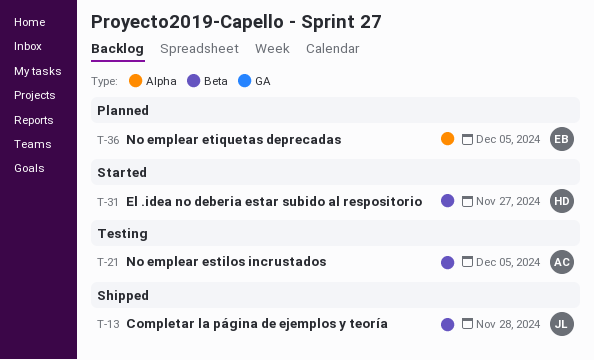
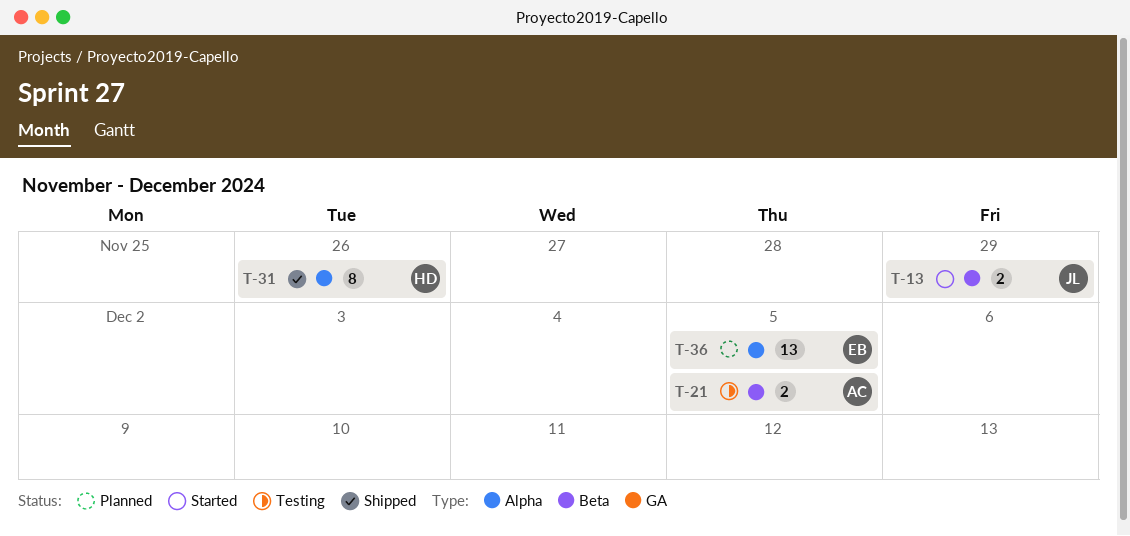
T-13, status: Shipped -> Started
T-13, due: Nov 28 -> Nov 29
T-31, status: Started -> Shipped
T-31, label: Beta -> Alpha
T-31, due: Nov 27 -> Nov 26

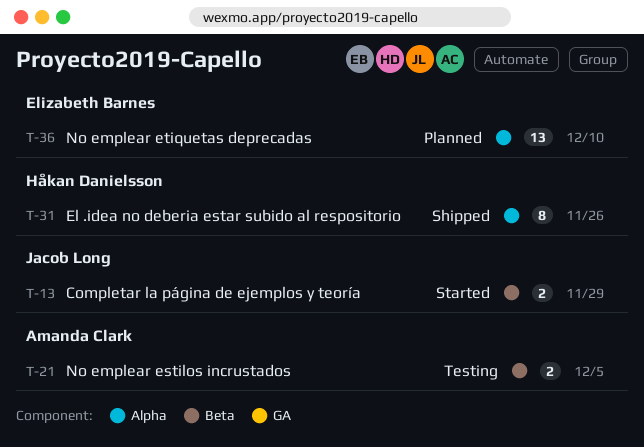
T-36, due: Dec 5 -> Dec 10

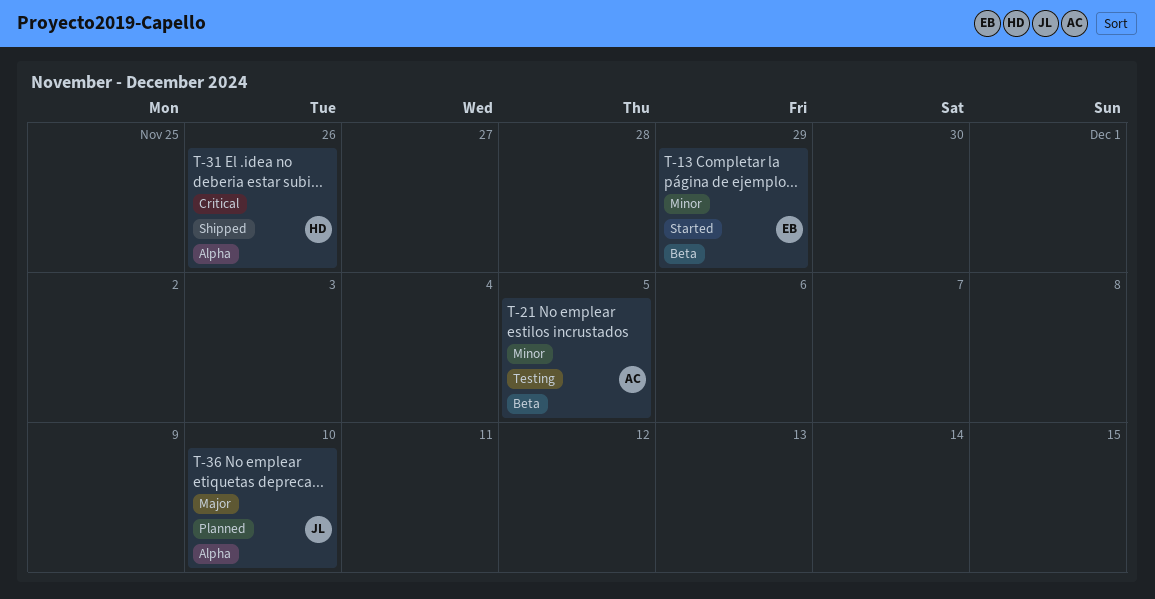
T-13, owner: Jacob Long -> Elizabeth Barnes
T-36, owner: Elizabeth Barnes -> Jacob Long

